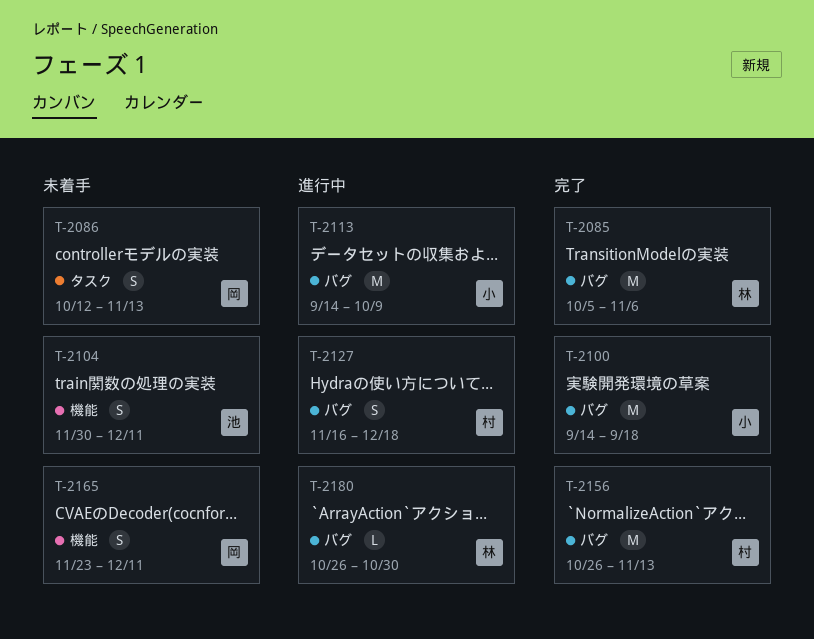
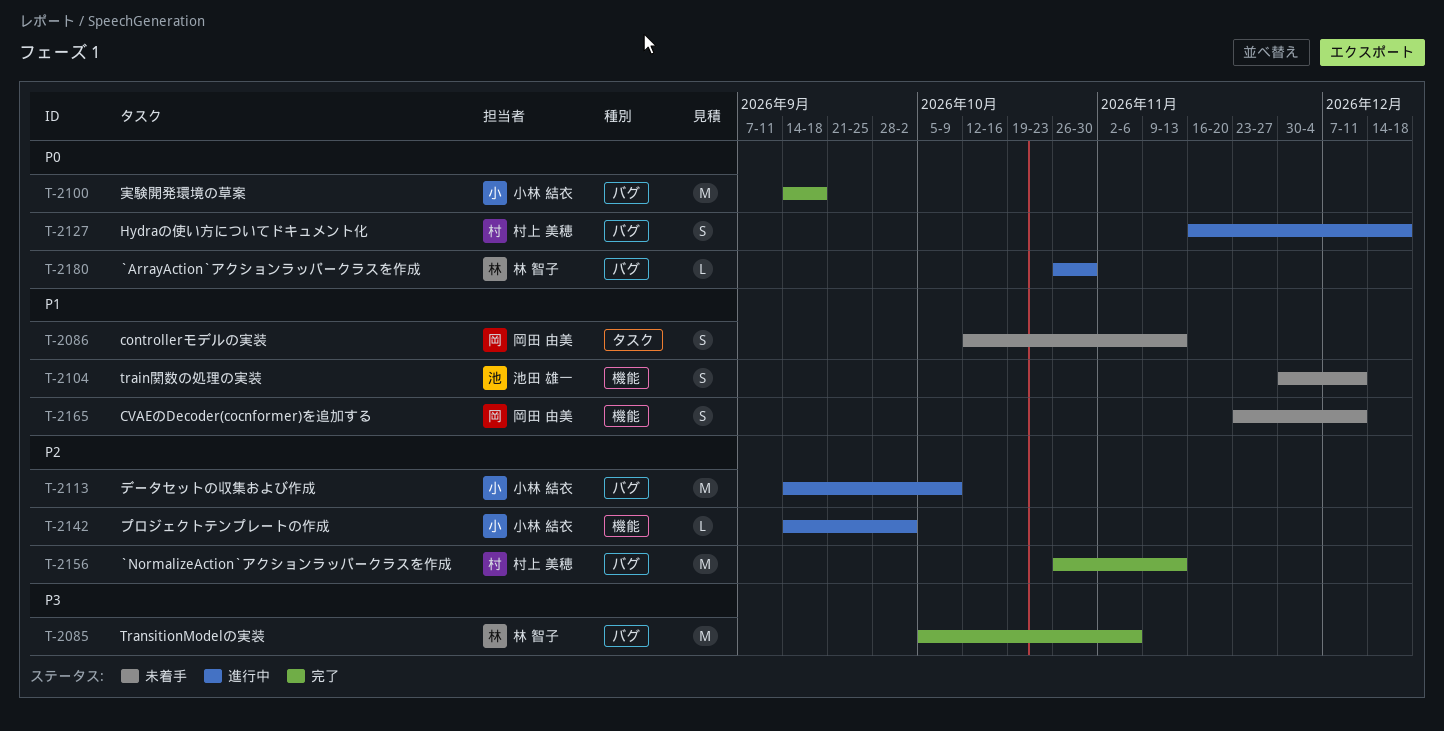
T-2142: none -> present

